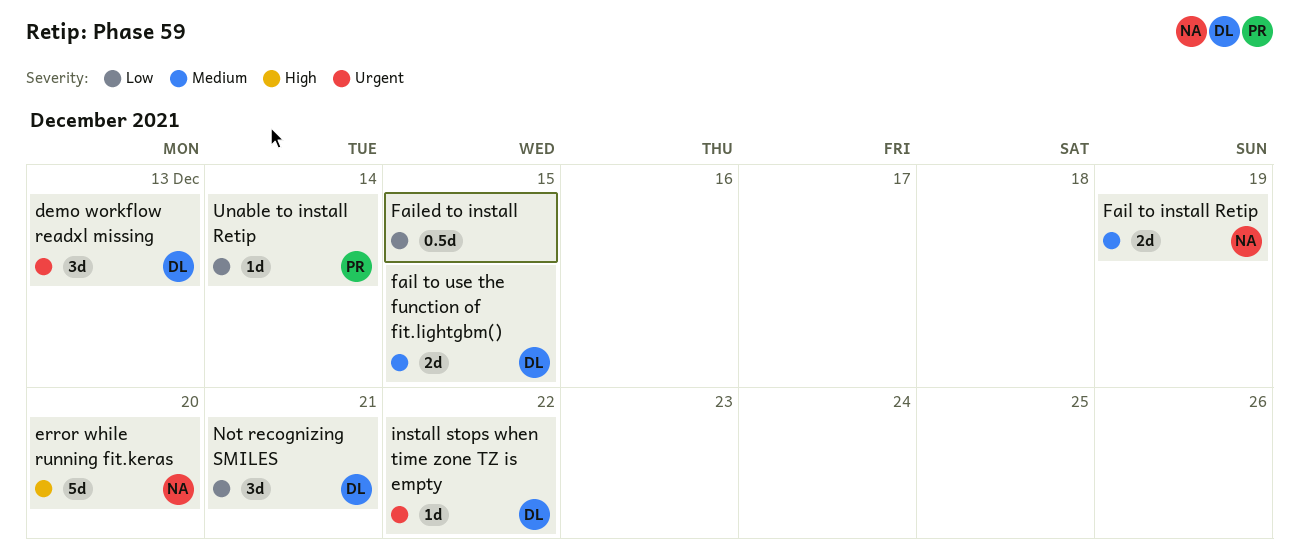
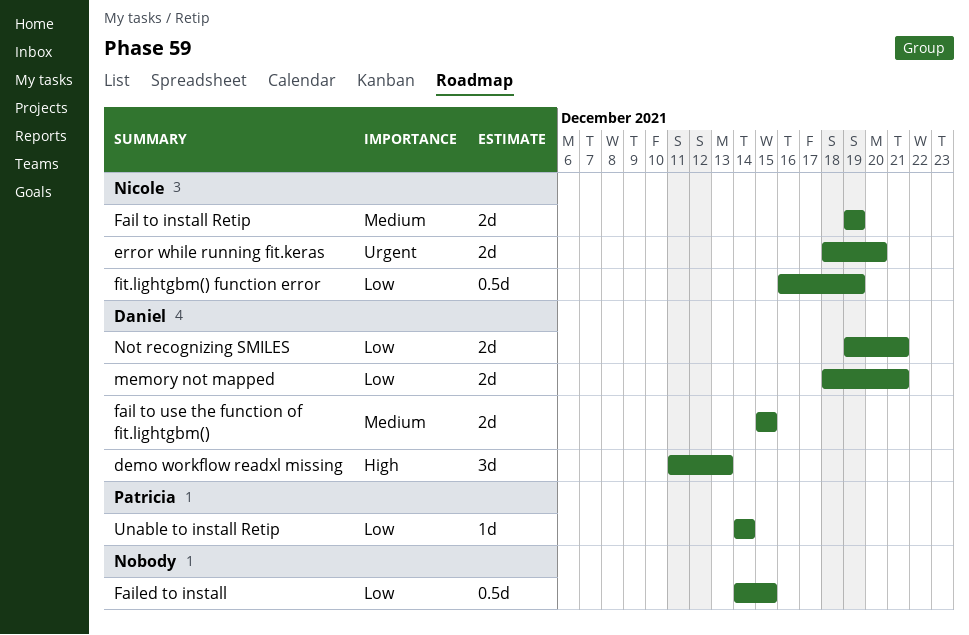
demo workflow readxl missing, priority: Urgent -> High
error while running fit.keras, priority: High -> Urgent
error while running fit.keras, estimate: 5d -> 2d
fit.lightgbm() function error: none -> present
install stops when time zone TZ is empty: present -> none
memory not mapped: none -> present
Not recognizing SMILES, estimate: 3d -> 2d

